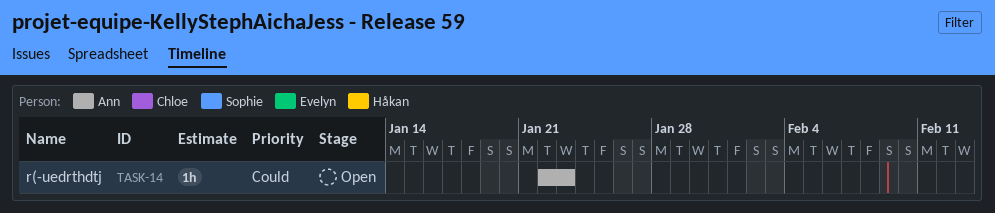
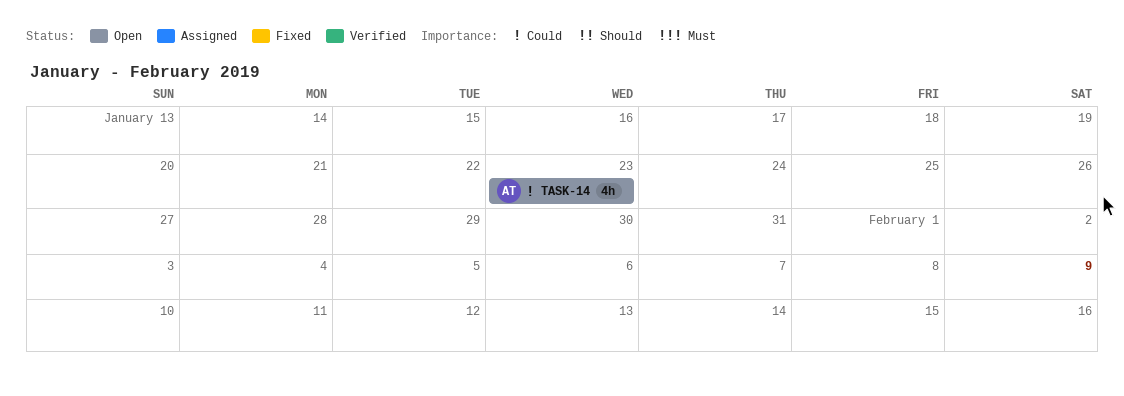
TASK-14, estimate: 1h -> 4h
TASK-14, start: Jan 22 -> Jan 23

